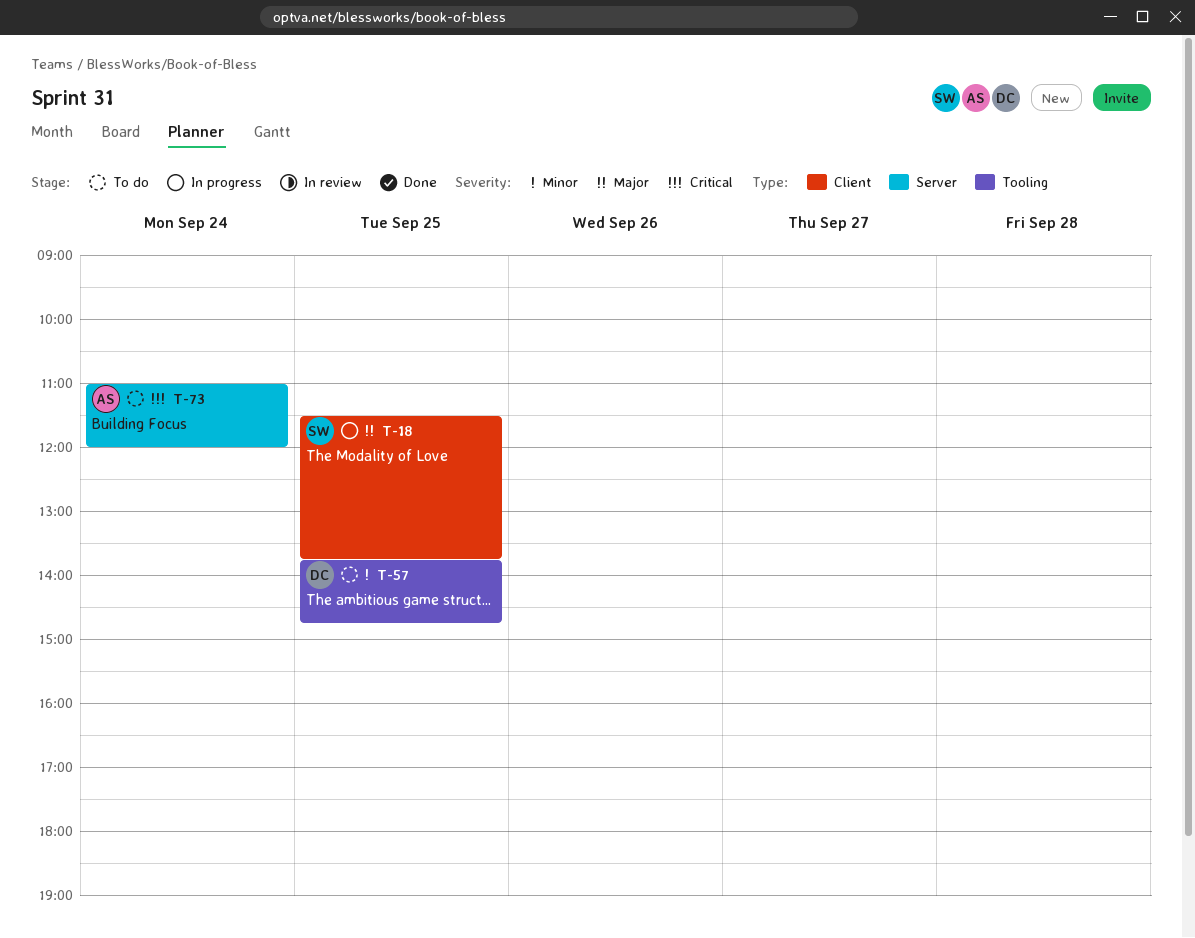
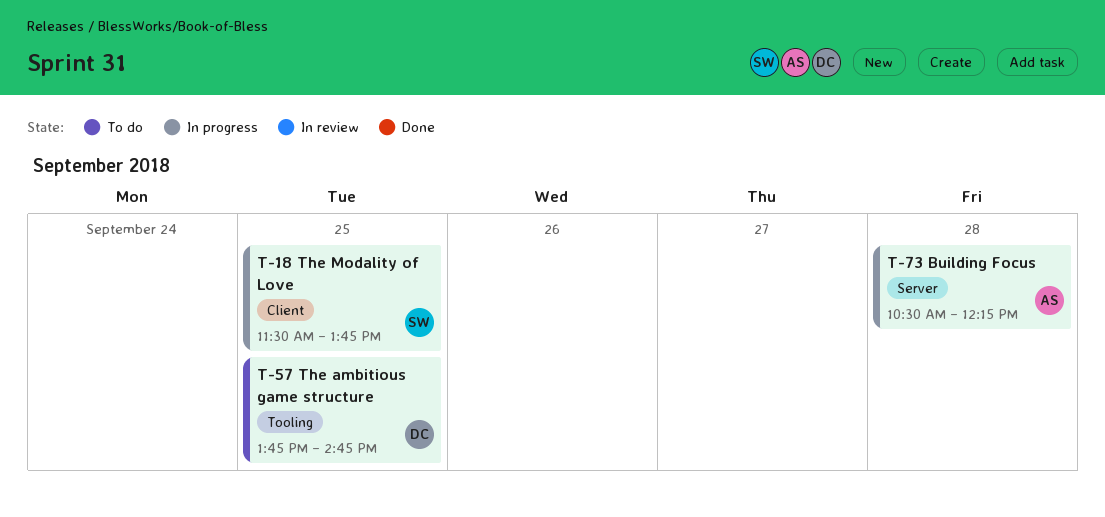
T-73, status: To do -> In progress
T-73, day: Sep 24 -> Sep 28
T-73, begins: 11:00 -> 10:30
T-73, ends: 12:00 -> 12:15

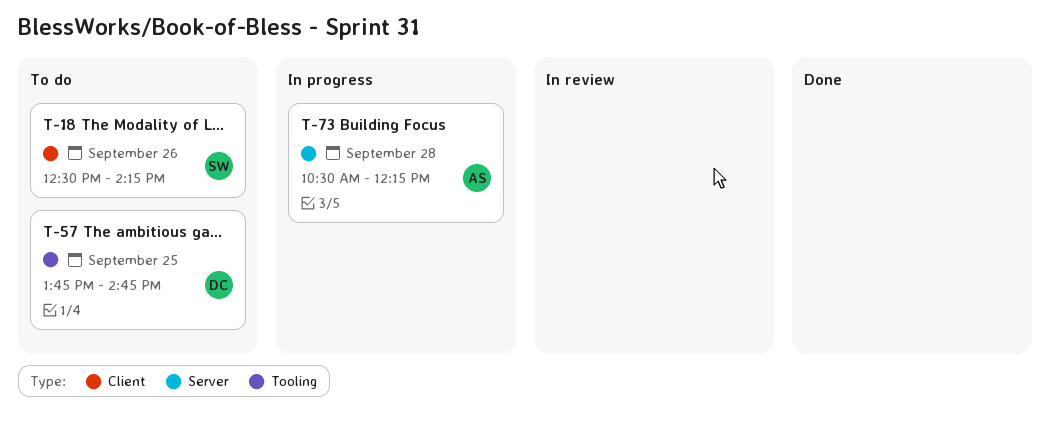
T-18, status: In progress -> To do
T-18, day: Sep 25 -> Sep 26
T-18, begins: 11:30 -> 12:30
T-18, ends: 13:45 -> 14:15

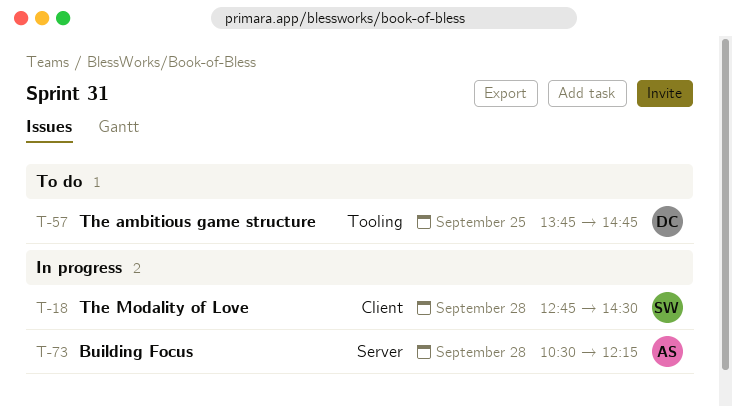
T-18, status: To do -> In progress
T-18, day: Sep 26 -> Sep 28
T-18, begins: 12:30 -> 12:45
T-18, ends: 14:15 -> 14:30

